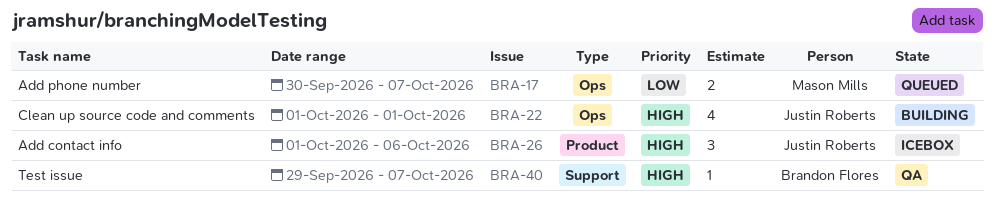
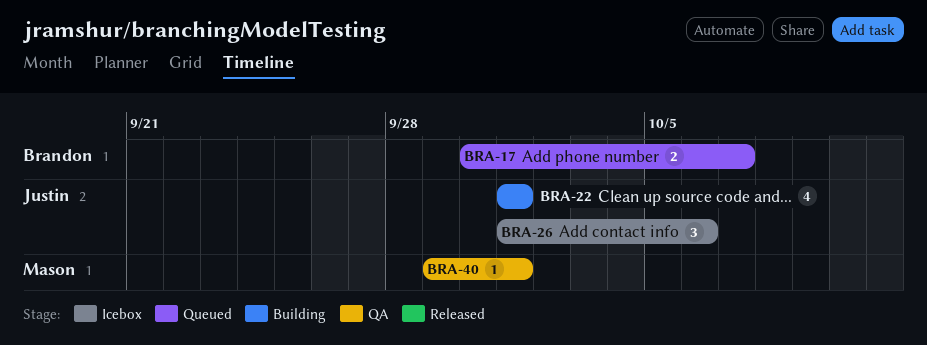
BRA-17, owner: Mason Mills -> Brandon Flores
BRA-40, owner: Brandon Flores -> Mason Mills
BRA-40, due: Oct 7 -> Oct 1

